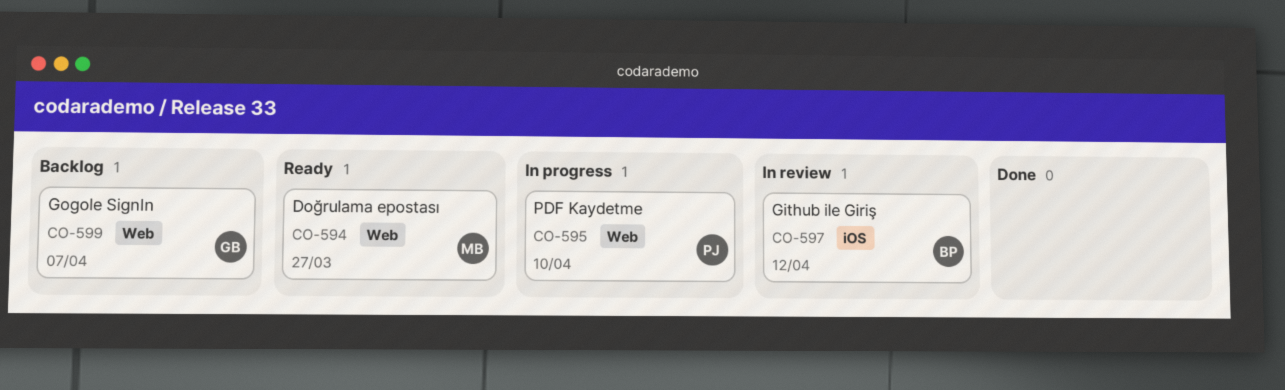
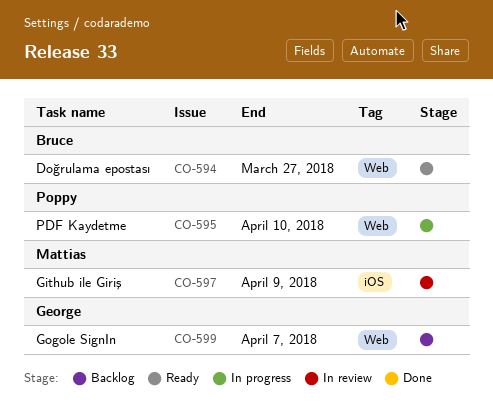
CO-594, owner: Mattias -> Bruce
CO-597, owner: Bruce -> Mattias
CO-597, due: Apr 12 -> Apr 9

